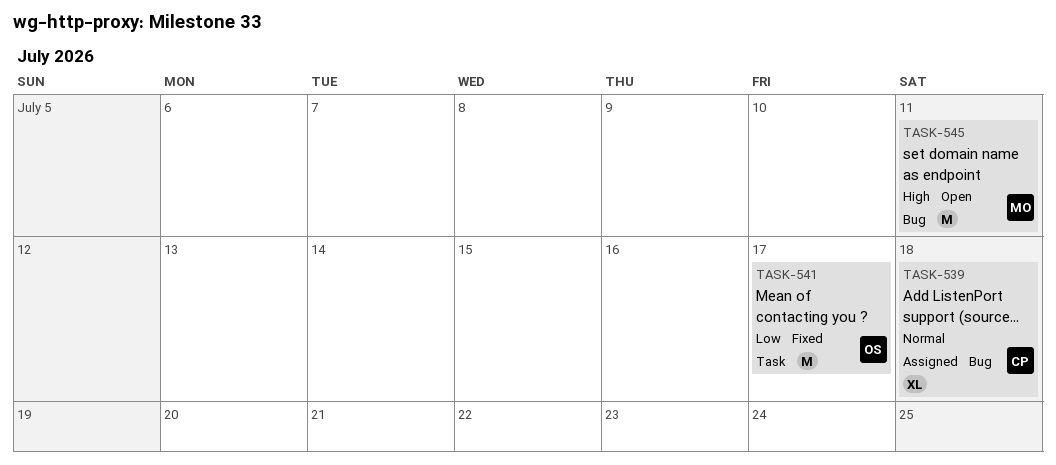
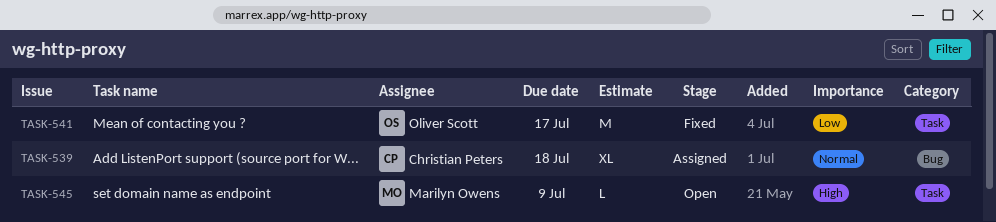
TASK-545, label: Bug -> Task
TASK-545, estimate: M -> L
TASK-545, due: Jul 11 -> Jul 9

